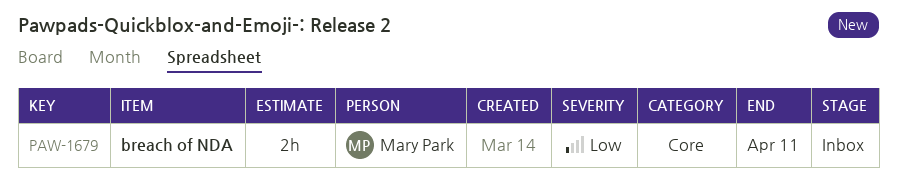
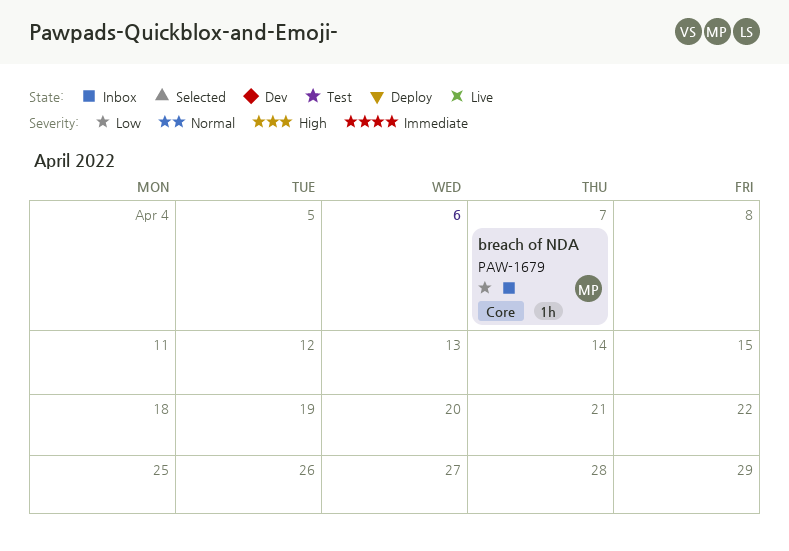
PAW-1679, estimate: 2h -> 1h
PAW-1679, due: Apr 11 -> Apr 7

